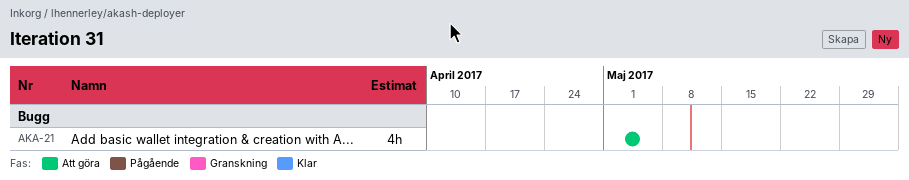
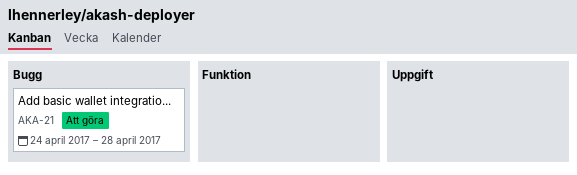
AKA-21, start: May 1 -> Apr 24
AKA-21, due: May 5 -> Apr 28

